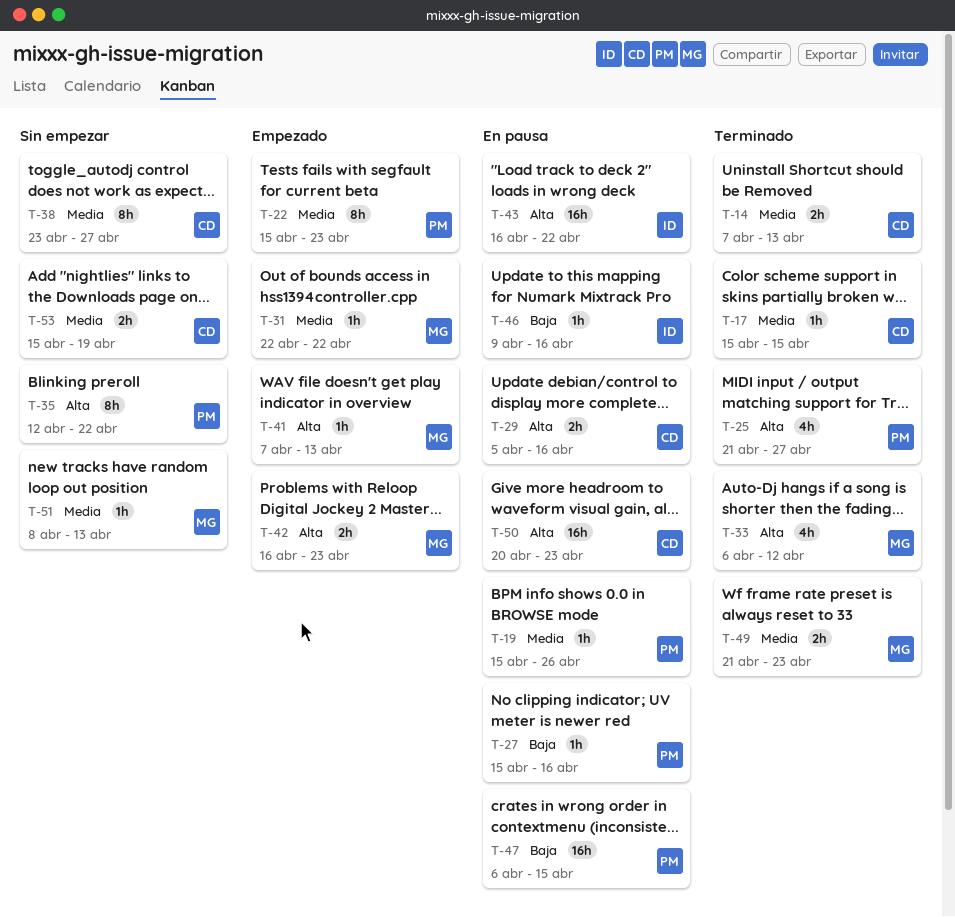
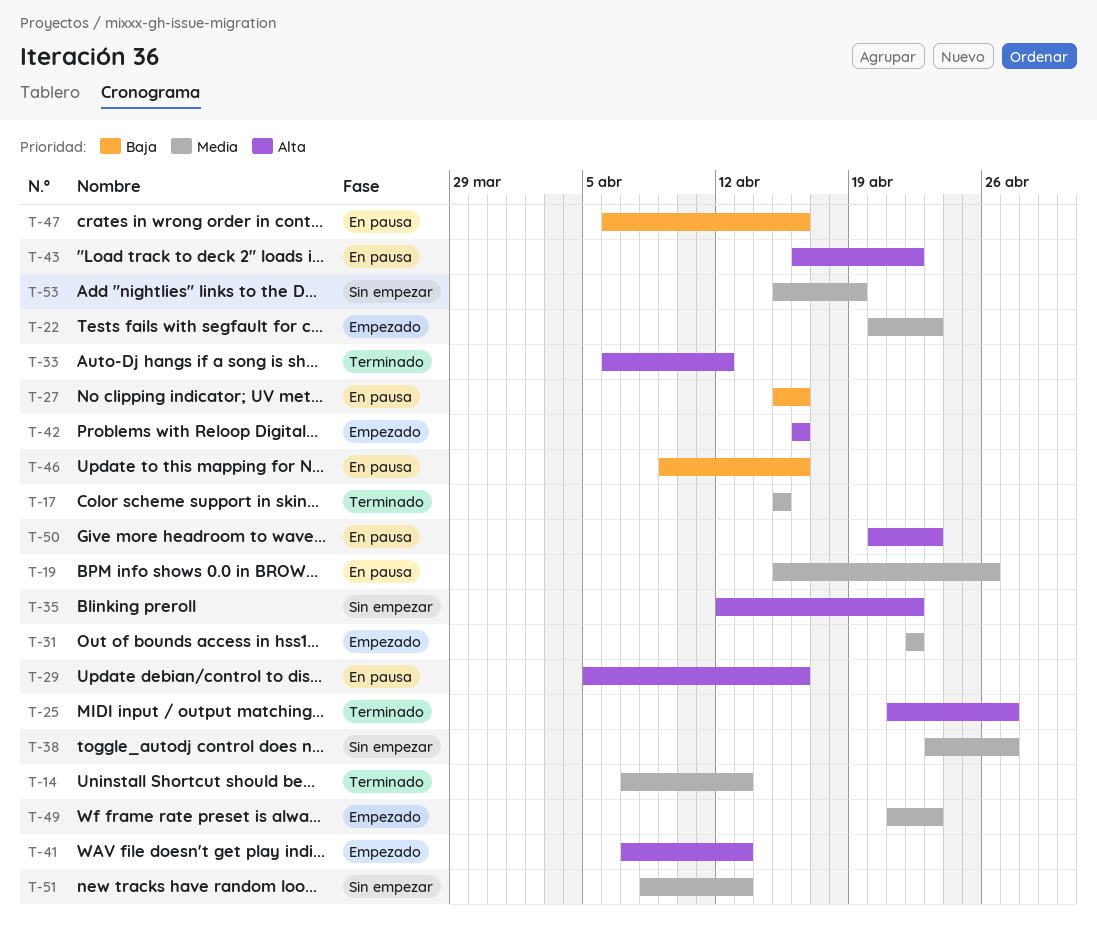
T-22, start: Apr 15 -> Apr 20
T-42, due: Apr 23 -> Apr 16
T-47, due: Apr 15 -> Apr 16
T-49, status: Terminado -> Empezado

